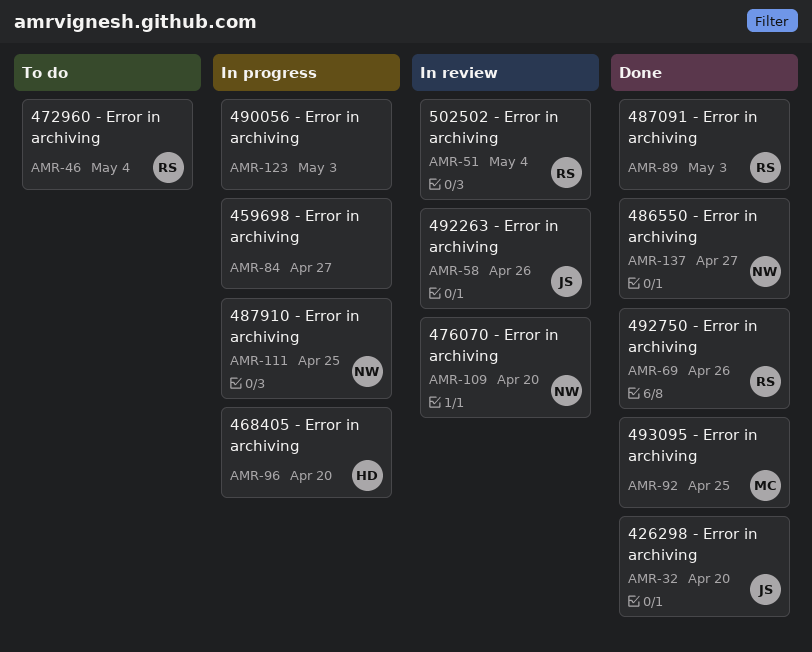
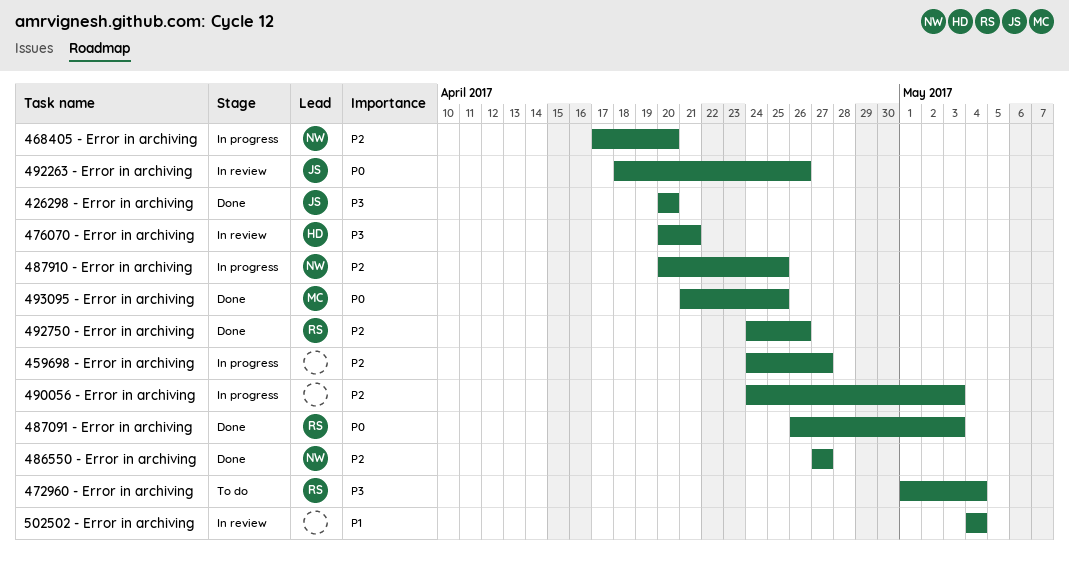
468405 - Error in archiving, owner: HD -> NW
476070 - Error in archiving, owner: NW -> HD
476070 - Error in archiving, due: Apr 20 -> Apr 21
502502 - Error in archiving, owner: RS -> none

